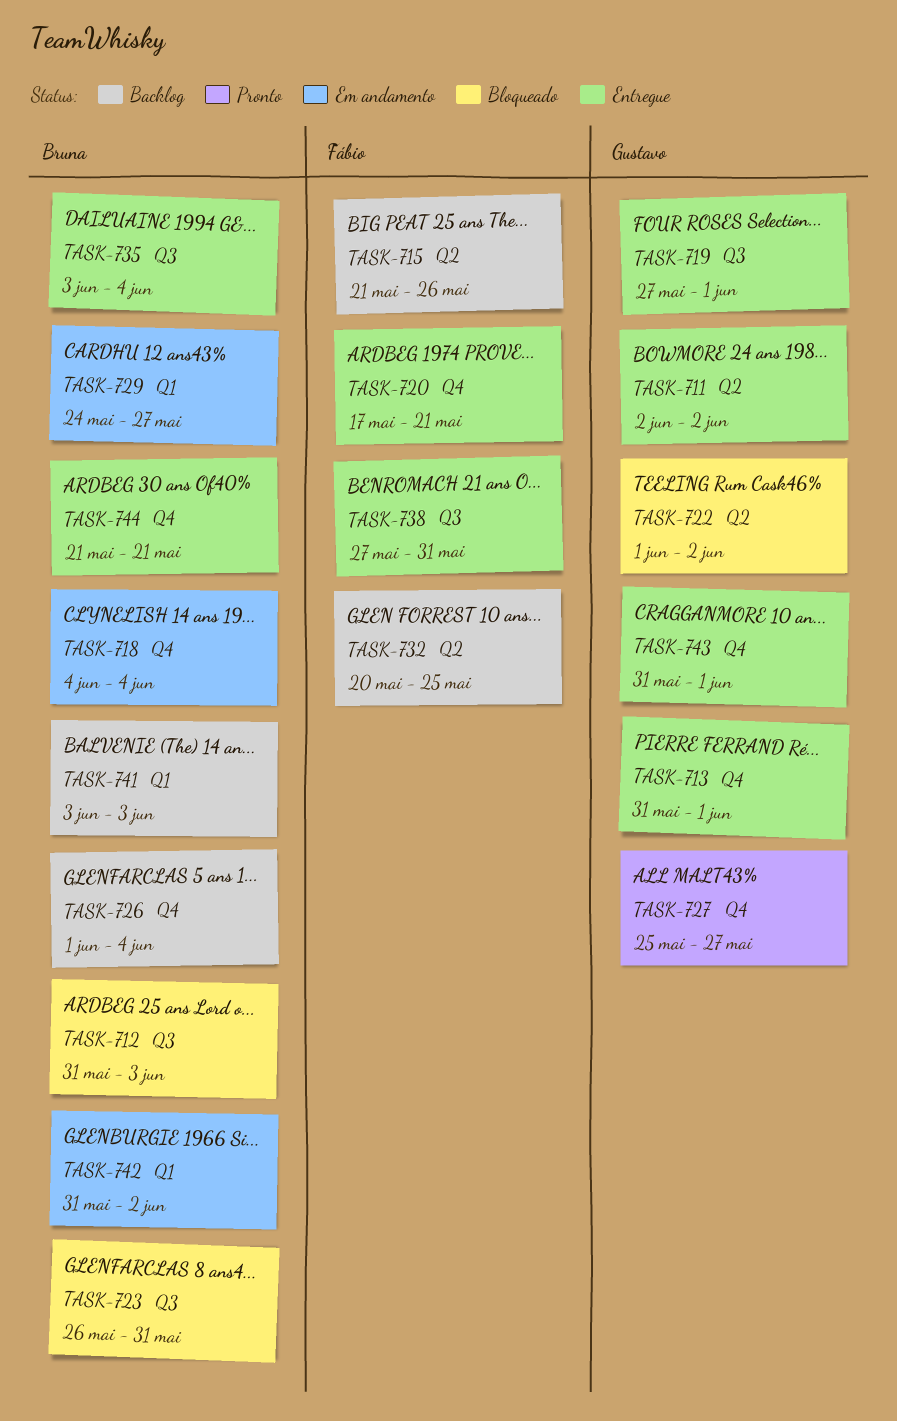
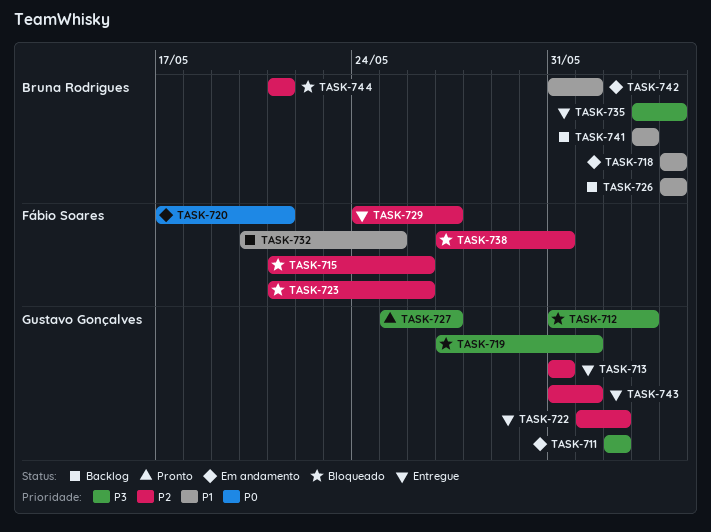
TASK-711, status: Entregue -> Em andamento
TASK-712, owner: Bruna Rodrigues -> Gustavo Gonçalves
TASK-713, due: Jun 1 -> May 31
TASK-715, status: Backlog -> Bloqueado
TASK-719, status: Entregue -> Bloqueado
TASK-720, status: Entregue -> Em andamento
TASK-722, status: Bloqueado -> Entregue
TASK-723, owner: Bruna Rodrigues -> Fábio Soares
TASK-723, start: May 26 -> May 21
TASK-723, due: May 31 -> May 26
TASK-726, start: Jun 1 -> Jun 4
TASK-729, status: Em andamento -> Entregue
TASK-729, owner: Bruna Rodrigues -> Fábio Soares
TASK-738, status: Entregue -> Bloqueado
TASK-742, due: Jun 2 -> Jun 1
TASK-744, status: Entregue -> Bloqueado

